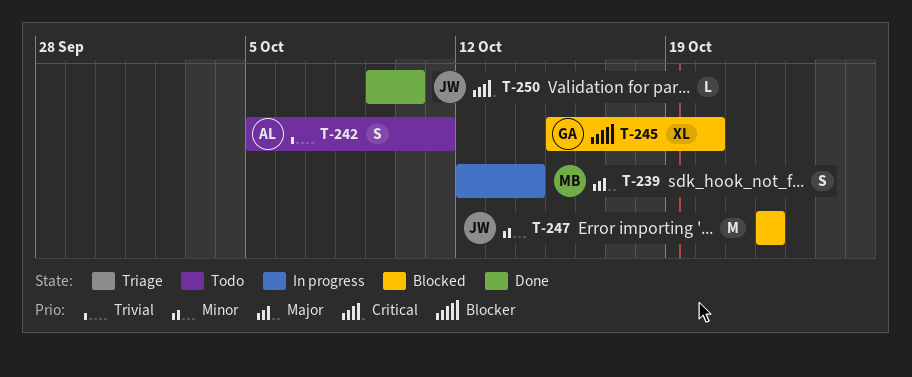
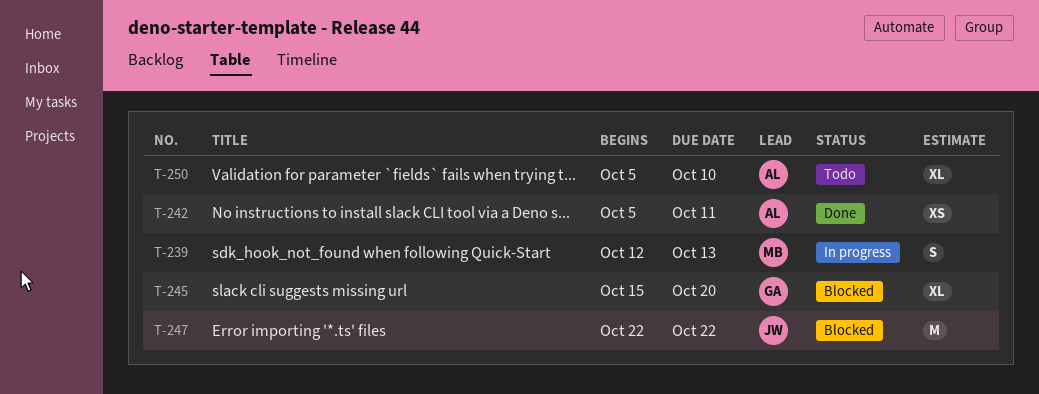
T-239, due: Oct 14 -> Oct 13
T-242, status: Todo -> Done
T-242, estimate: S -> XS
T-250, status: Done -> Todo
T-250, owner: JW -> AL
T-250, estimate: L -> XL
T-250, start: Oct 9 -> Oct 5

